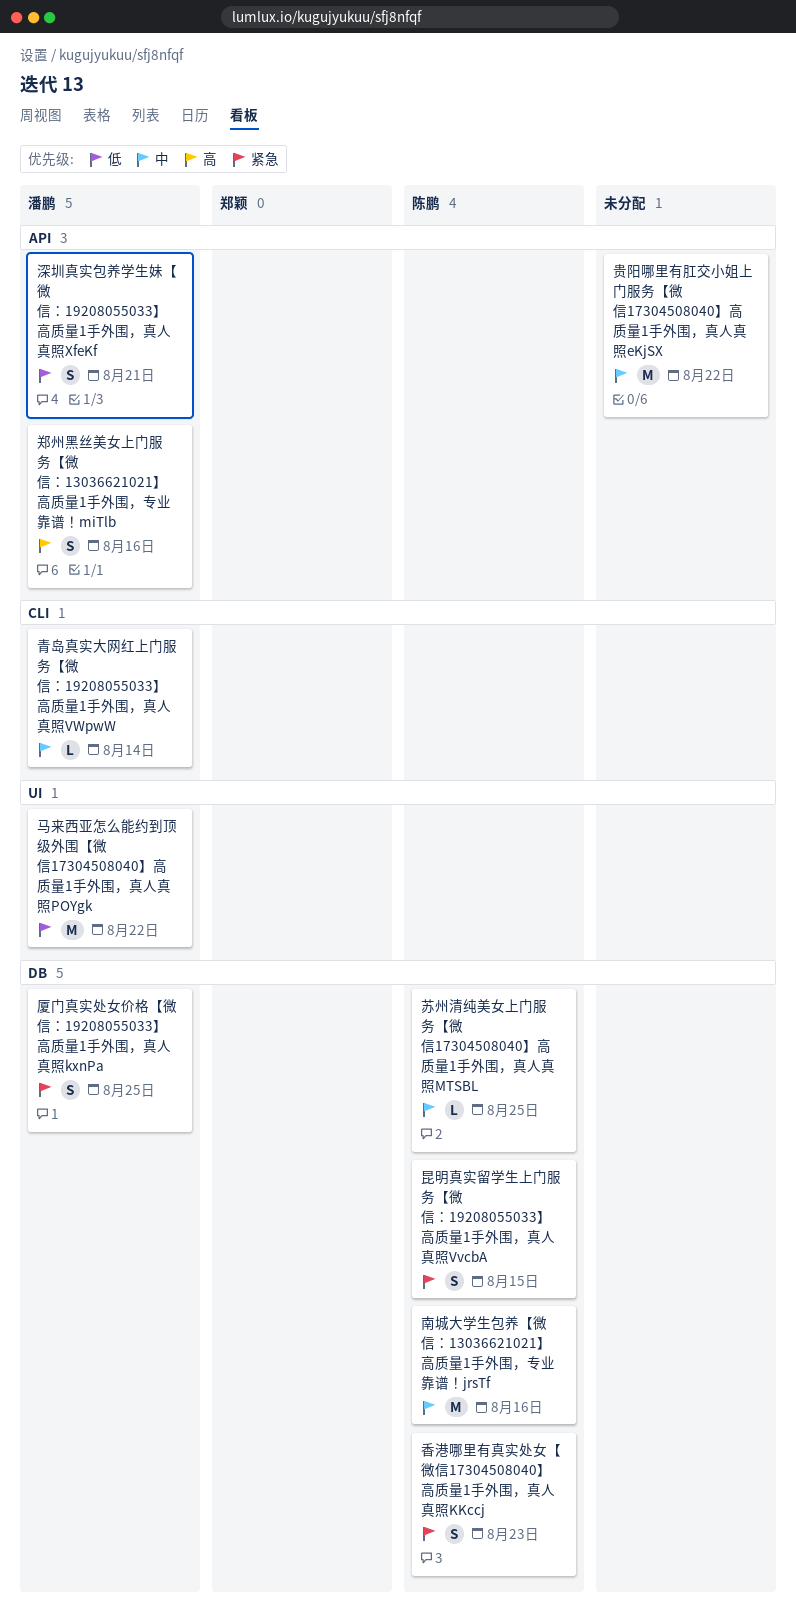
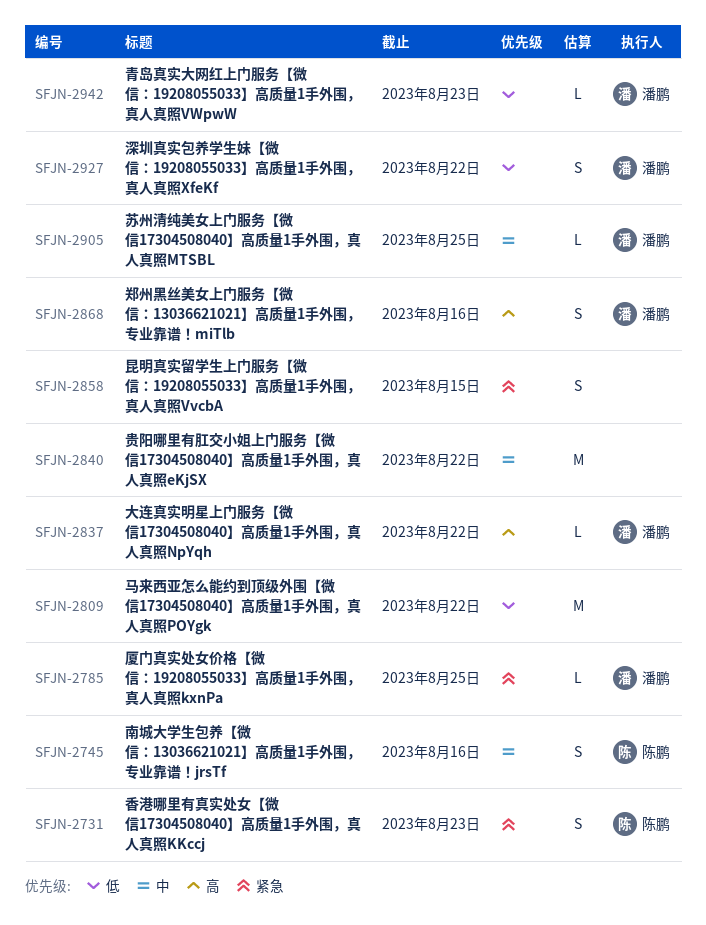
南城大学生包养【微信：13036621021】高质量1手外围，专业靠谱！jrsTf, estimate: M -> S
厦门真实处女价格【微信：19208055033】高质量1手外围，真人真照kxnPa, estimate: S -> L
大连真实明星上门服务【微信17304508040】高质量1手外围，真人真照NpYqh: none -> present
昆明真实留学生上门服务【微信：19208055033】高质量1手外围，真人真照VvcbA, owner: 陈鹏 -> none
深圳真实包养学生妹【微信：19208055033】高质量1手外围，真人真照XfeKf, due: Aug 21 -> Aug 22
苏州清纯美女上门服务【微信17304508040】高质量1手外围，真人真照MTSBL, owner: 陈鹏 -> 潘鹏
青岛真实大网红上门服务【微信：19208055033】高质量1手外围，真人真照VWpwW, priority: 中 -> 低
青岛真实大网红上门服务【微信：19208055033】高质量1手外围，真人真照VWpwW, due: Aug 14 -> Aug 23
马来西亚怎么能约到顶级外围【微信17304508040】高质量1手外围，真人真照POYgk, owner: 潘鹏 -> none

